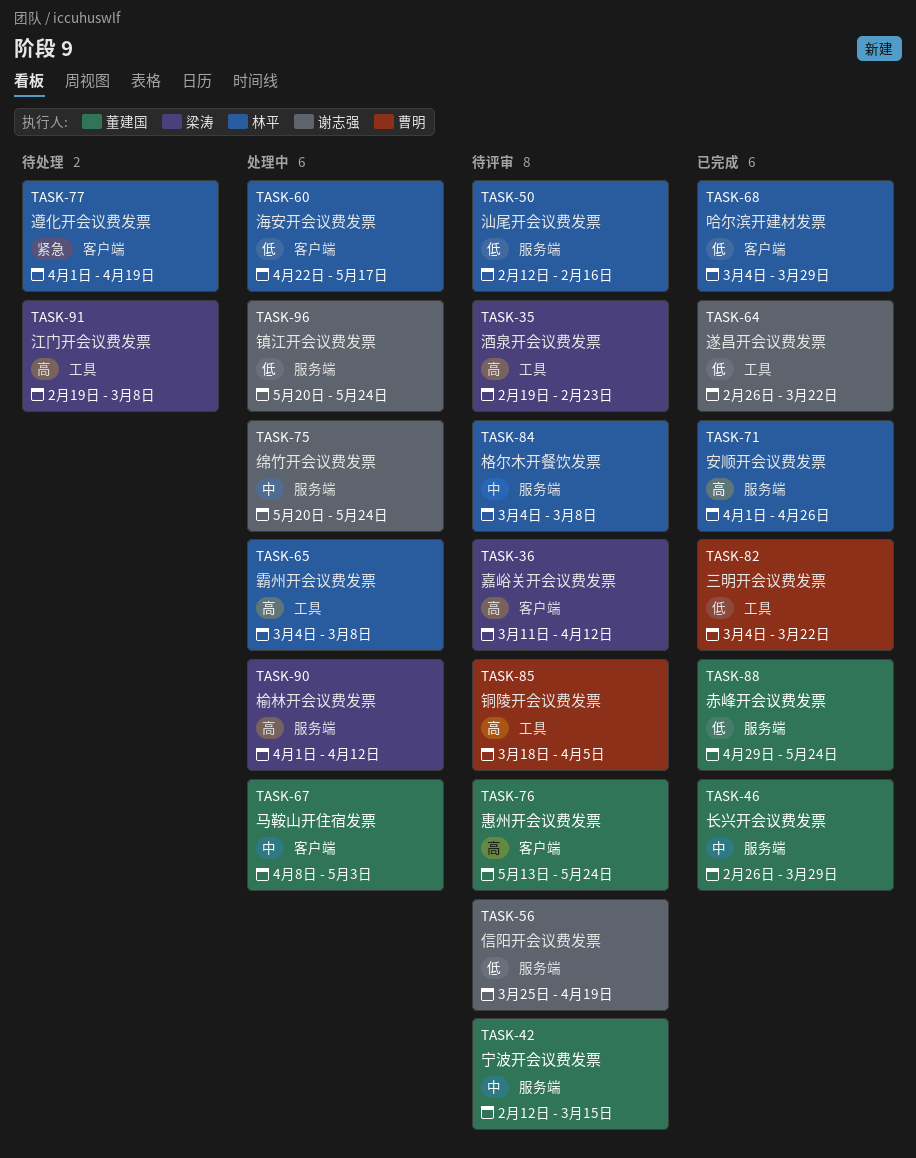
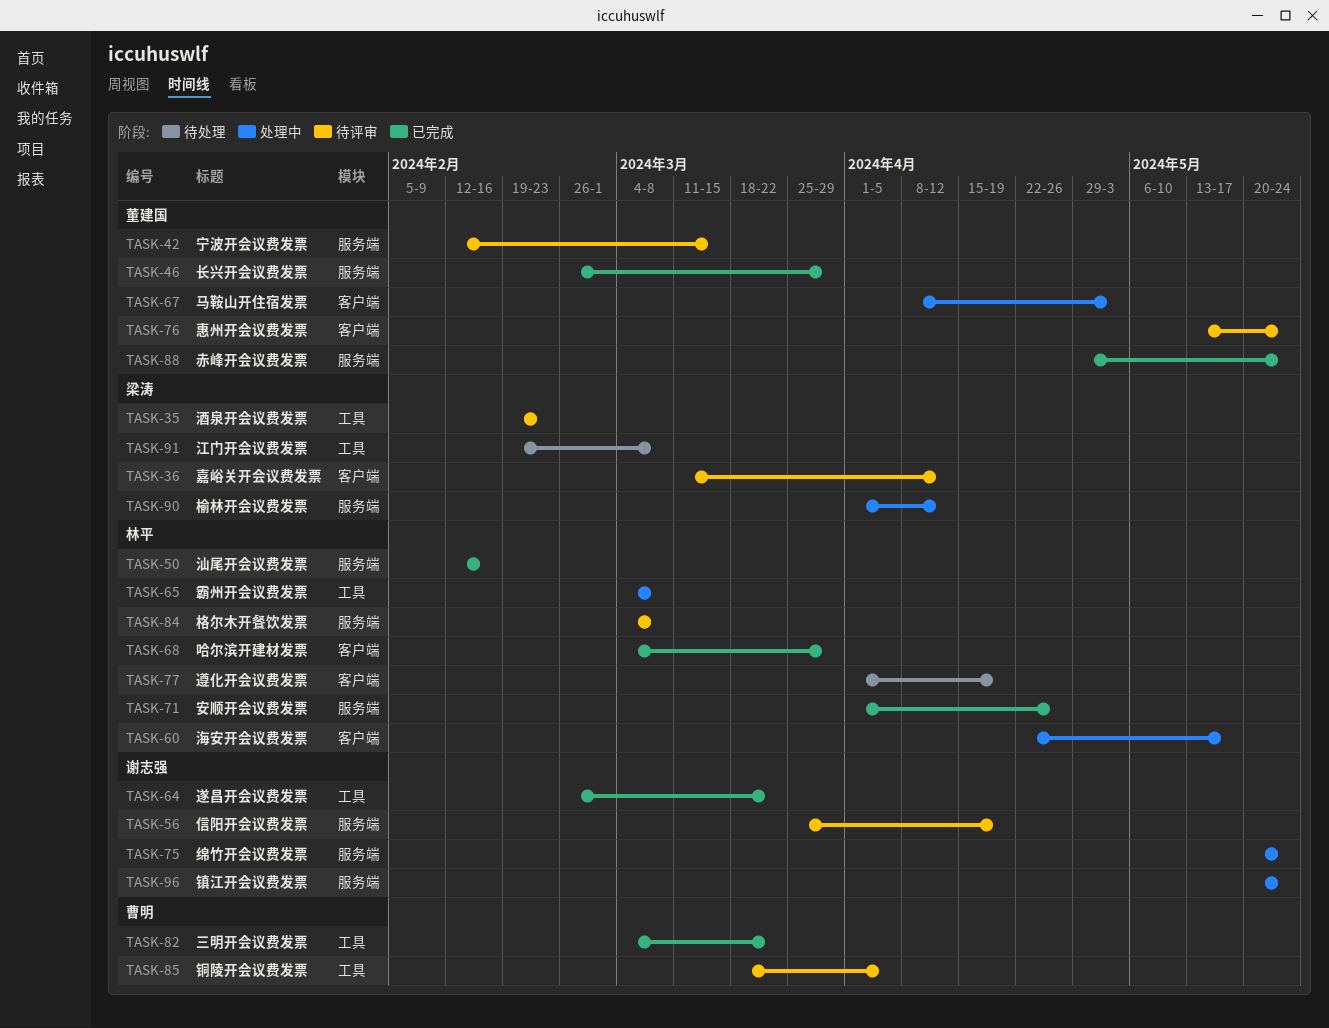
TASK-50, status: 待评审 -> 已完成

